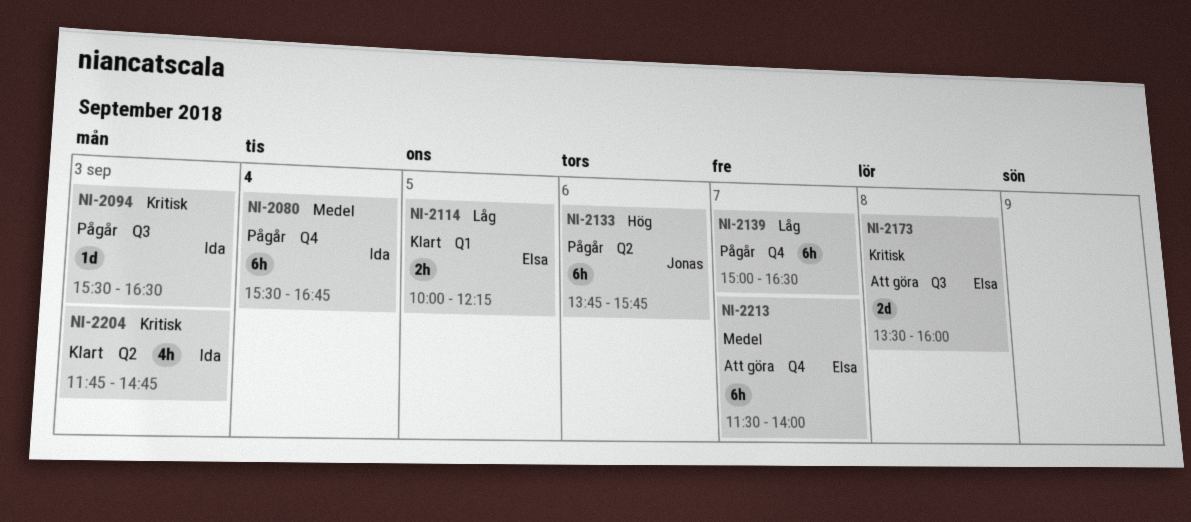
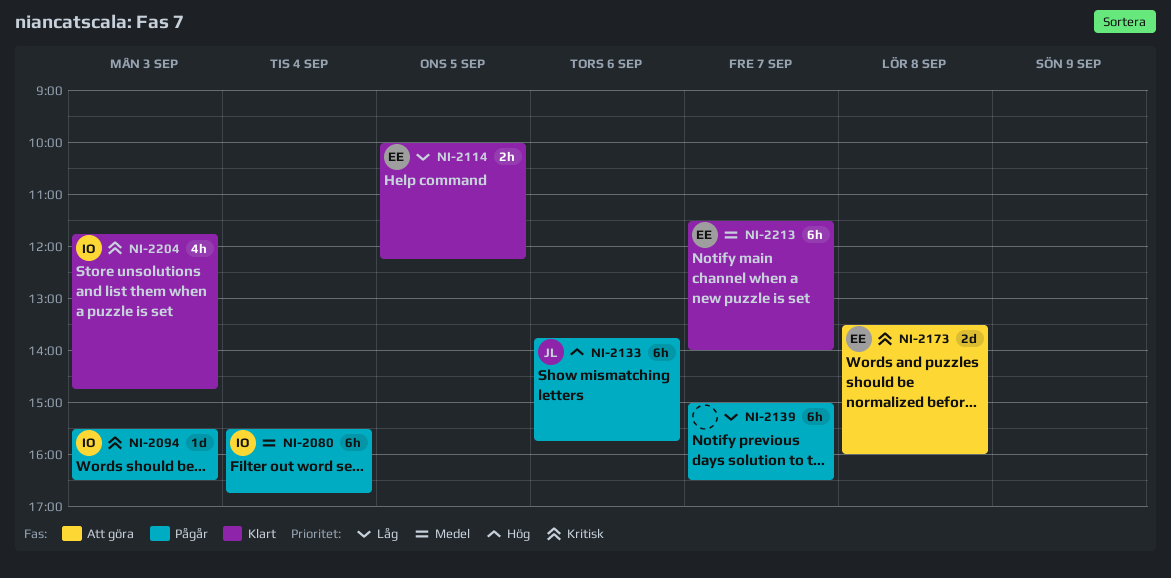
NI-2213, status: Att göra -> Klart

